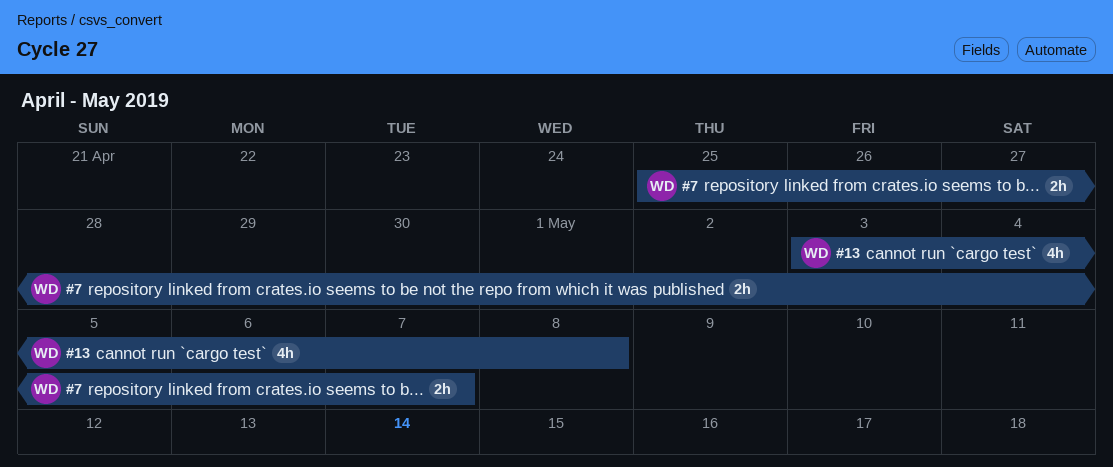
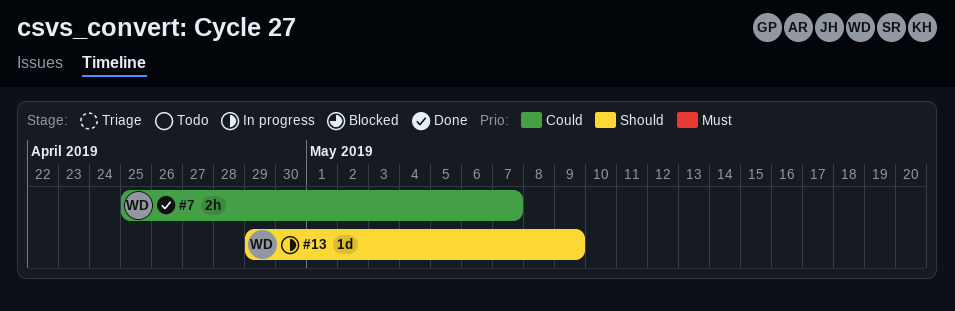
#13, estimate: 4h -> 1d
#13, start: May 3 -> Apr 29
#13, due: May 8 -> May 9

